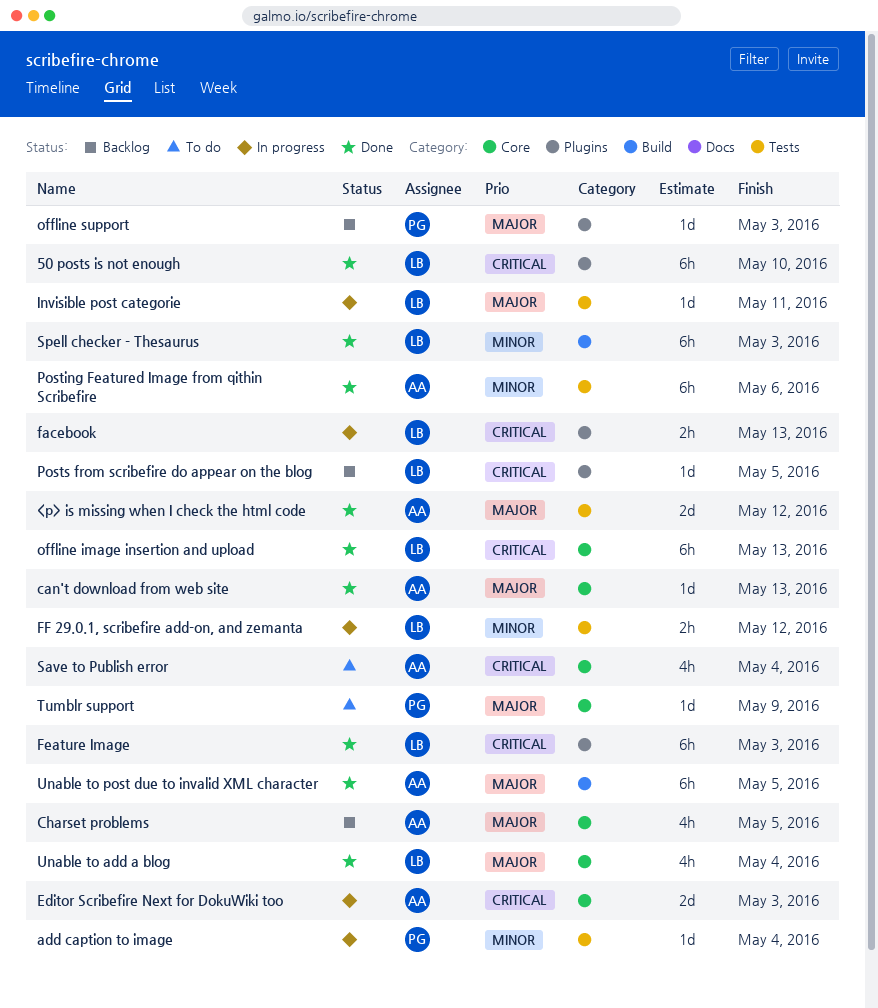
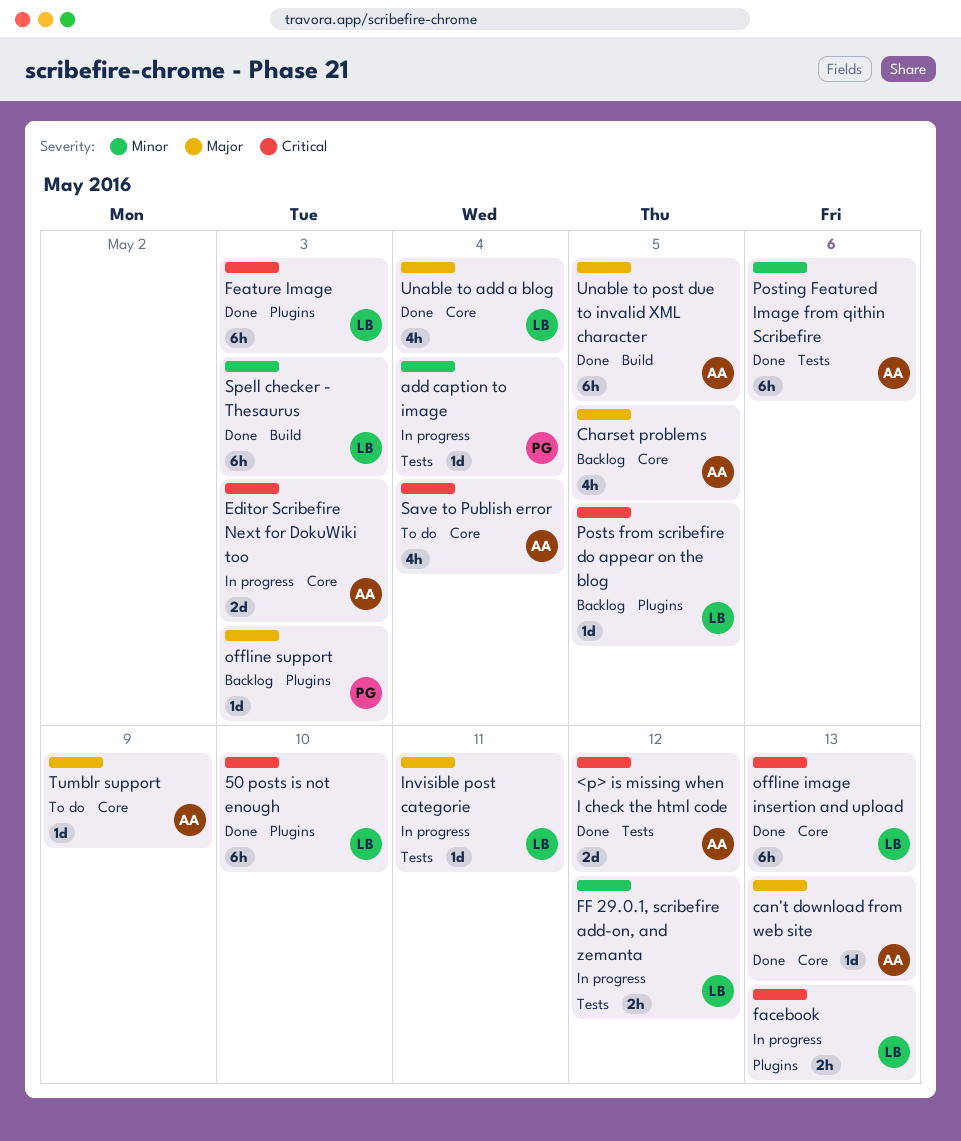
<p> is missing when I check the html code, priority: Major -> Critical
Tumblr support, owner: PG -> AA

